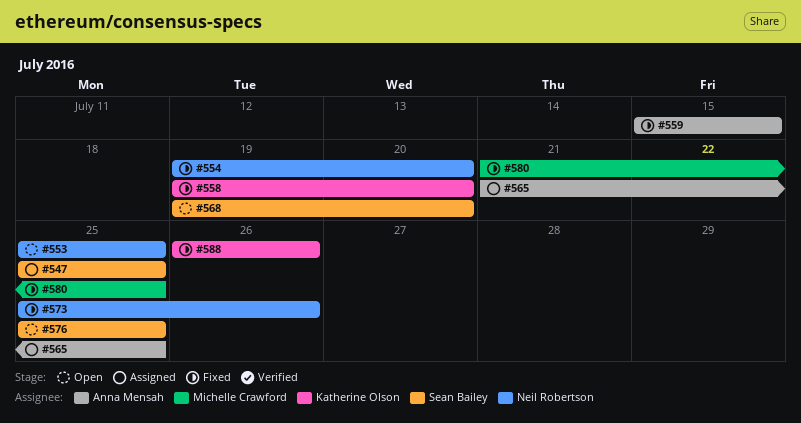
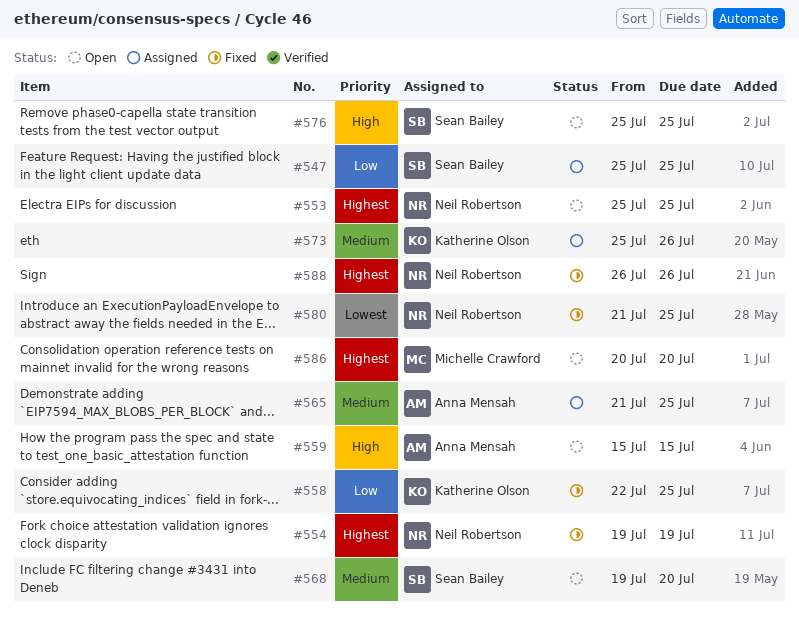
#554, due: Jul 20 -> Jul 19
#558, start: Jul 19 -> Jul 22
#558, due: Jul 20 -> Jul 25
#559, status: Fixed -> Open
#573, status: Fixed -> Assigned
#573, owner: Neil Robertson -> Katherine Olson
#580, owner: Michelle Crawford -> Neil Robertson
#586: none -> present
#588, owner: Katherine Olson -> Neil Robertson

